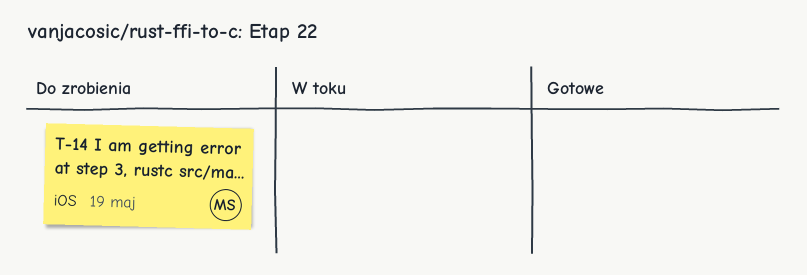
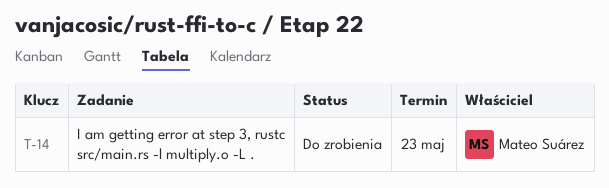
T-14, due: May 19 -> May 23

